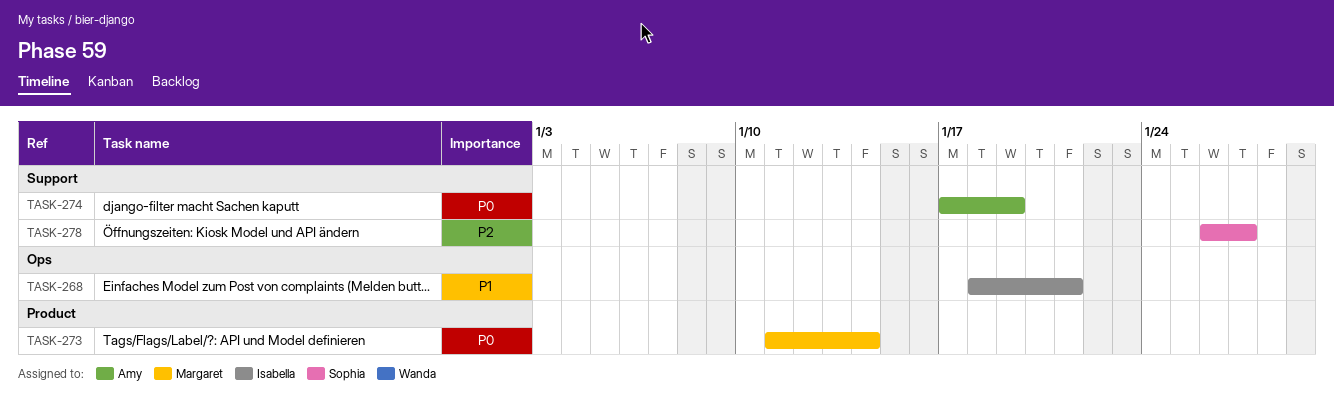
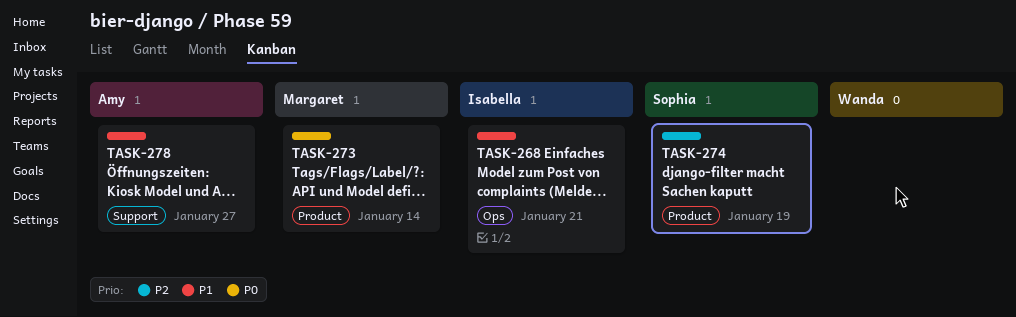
TASK-274, owner: Amy -> Sophia
TASK-274, priority: P0 -> P2
TASK-274, label: Support -> Product
TASK-278, owner: Sophia -> Amy
TASK-278, priority: P2 -> P1

